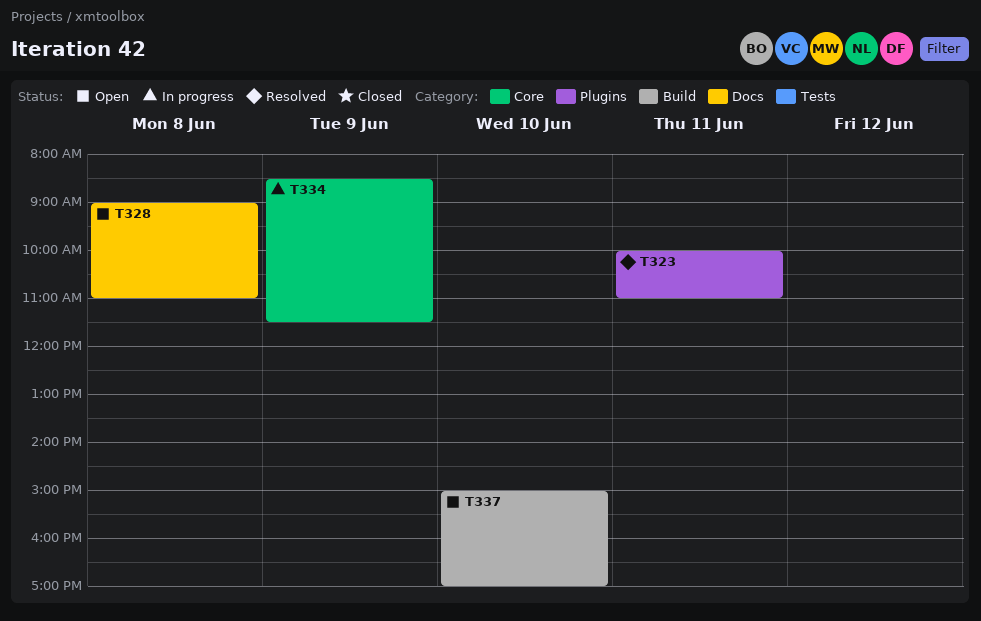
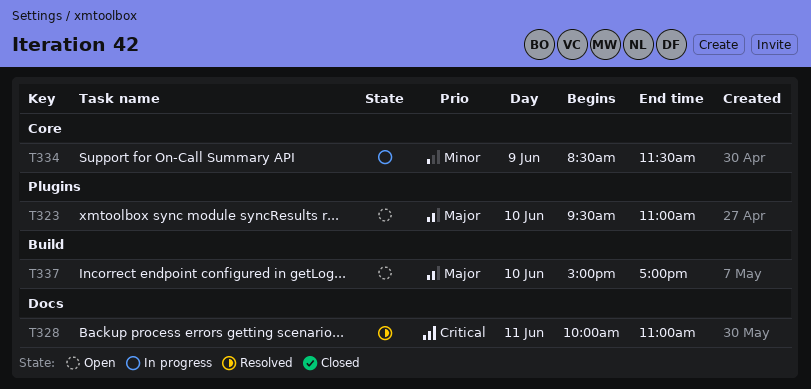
T323, status: Resolved -> Open
T323, day: Jun 11 -> Jun 10
T323, begins: 10:00 -> 09:30
T328, status: Open -> Resolved
T328, day: Jun 8 -> Jun 11
T328, begins: 09:00 -> 10:00

